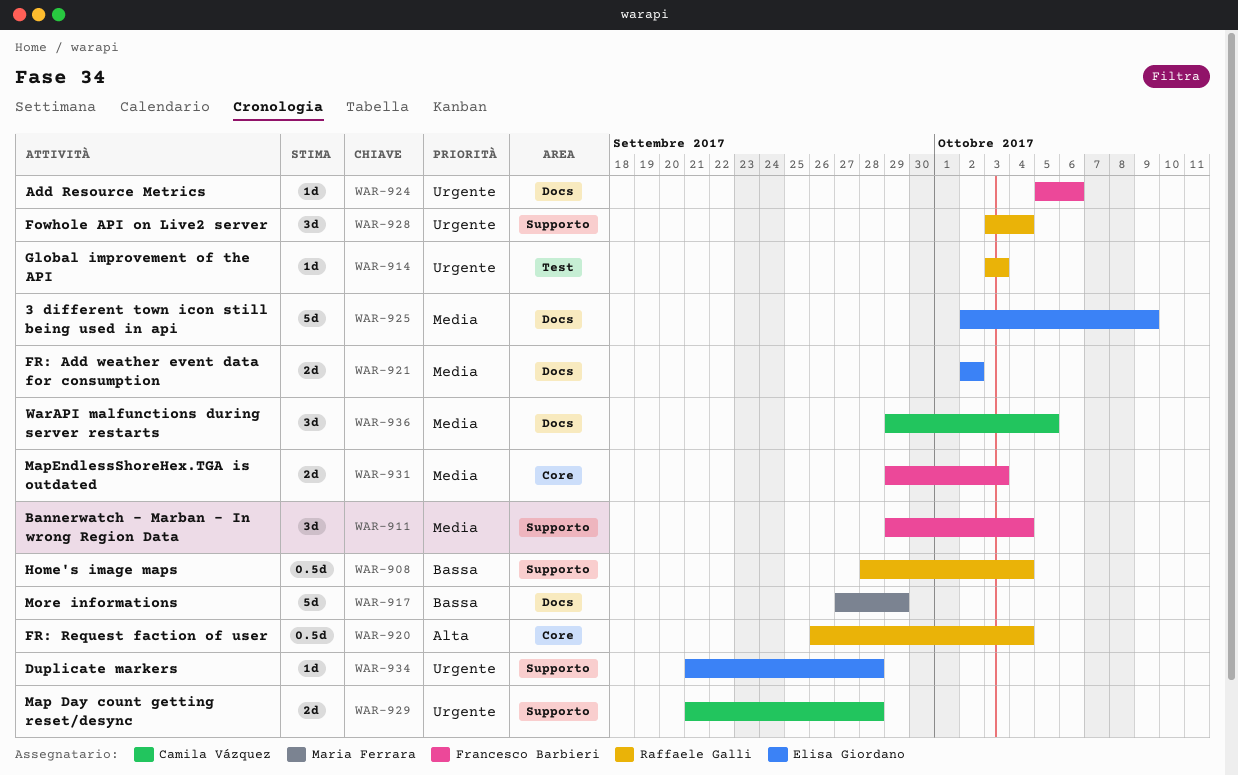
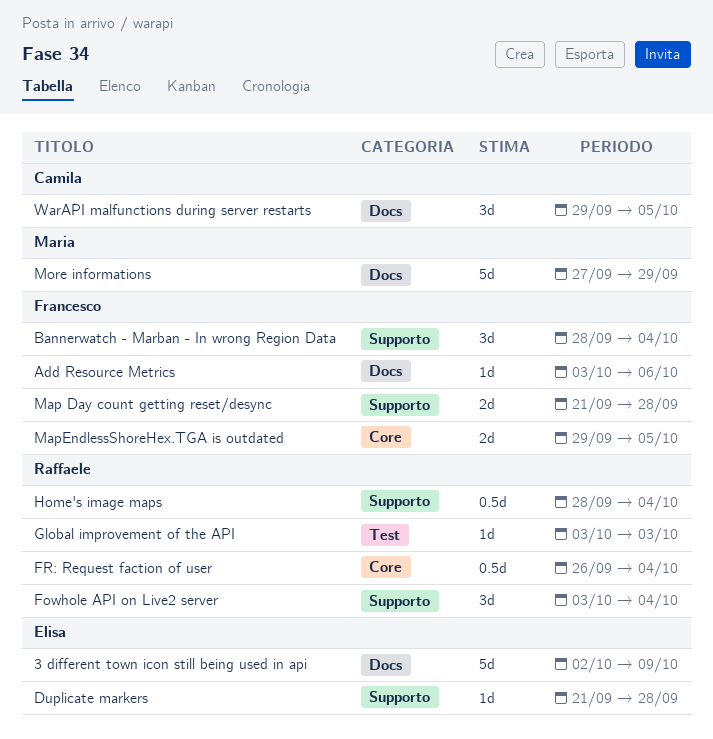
Add Resource Metrics, start: Oct 5 -> Oct 3
Bannerwatch - Marban - In wrong Region Data, start: Sep 29 -> Sep 28
FR: Add weather event data for consumption: present -> none
Map Day count getting reset/desync, owner: Camila Vázquez -> Francesco Barbieri
MapEndlessShoreHex.TGA is outdated, due: Oct 3 -> Oct 5

